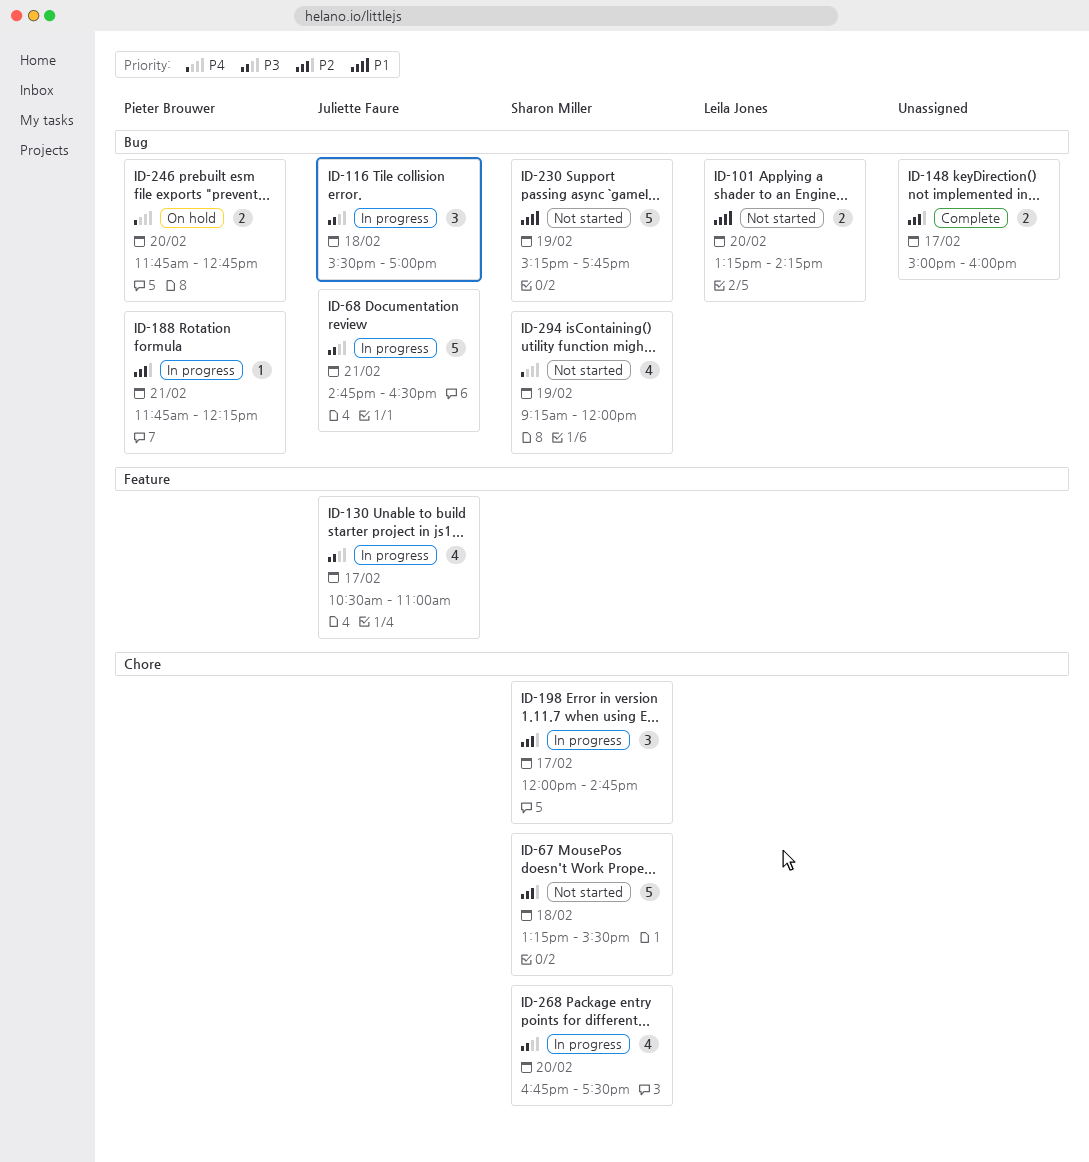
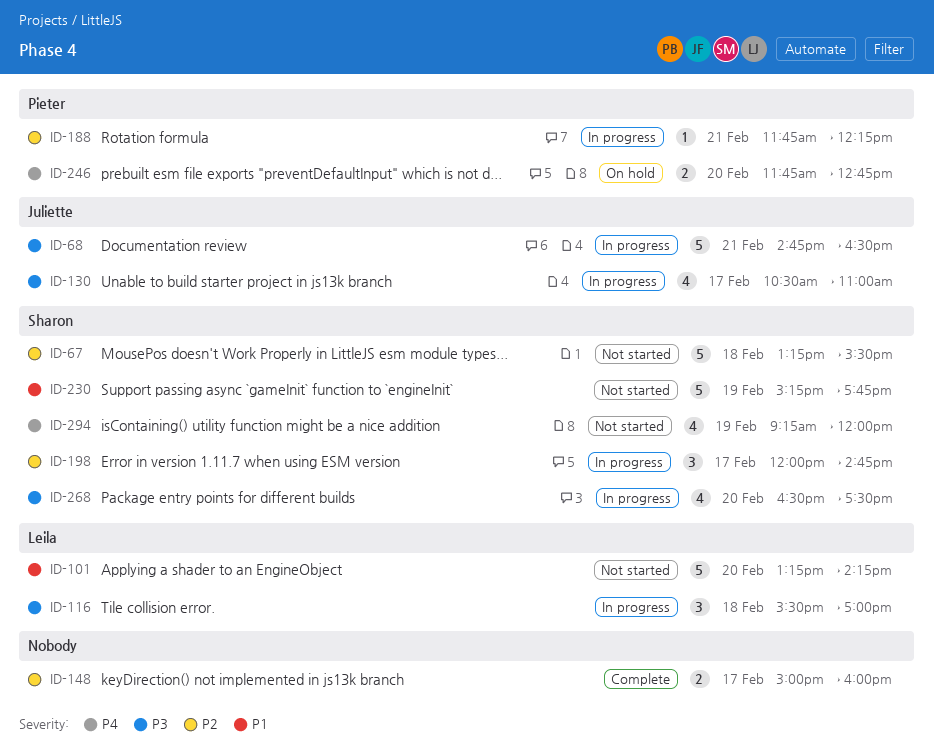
ID-101, estimate: 2 -> 5
ID-116, owner: Juliette Faure -> Leila Jones
ID-268, begins: 16:45 -> 16:30

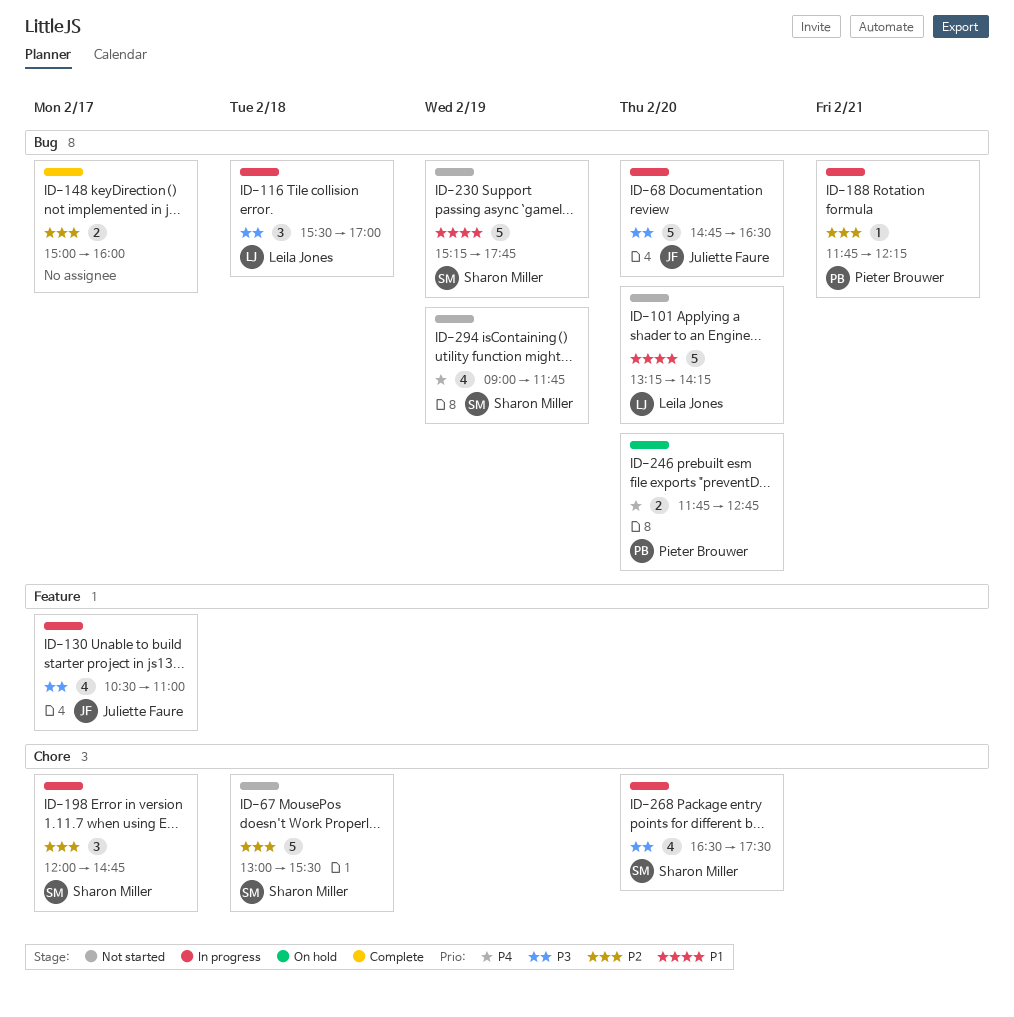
ID-67, begins: 13:15 -> 13:00
ID-68, day: Feb 21 -> Feb 20
ID-294, begins: 09:15 -> 09:00
ID-294, ends: 12:00 -> 11:45

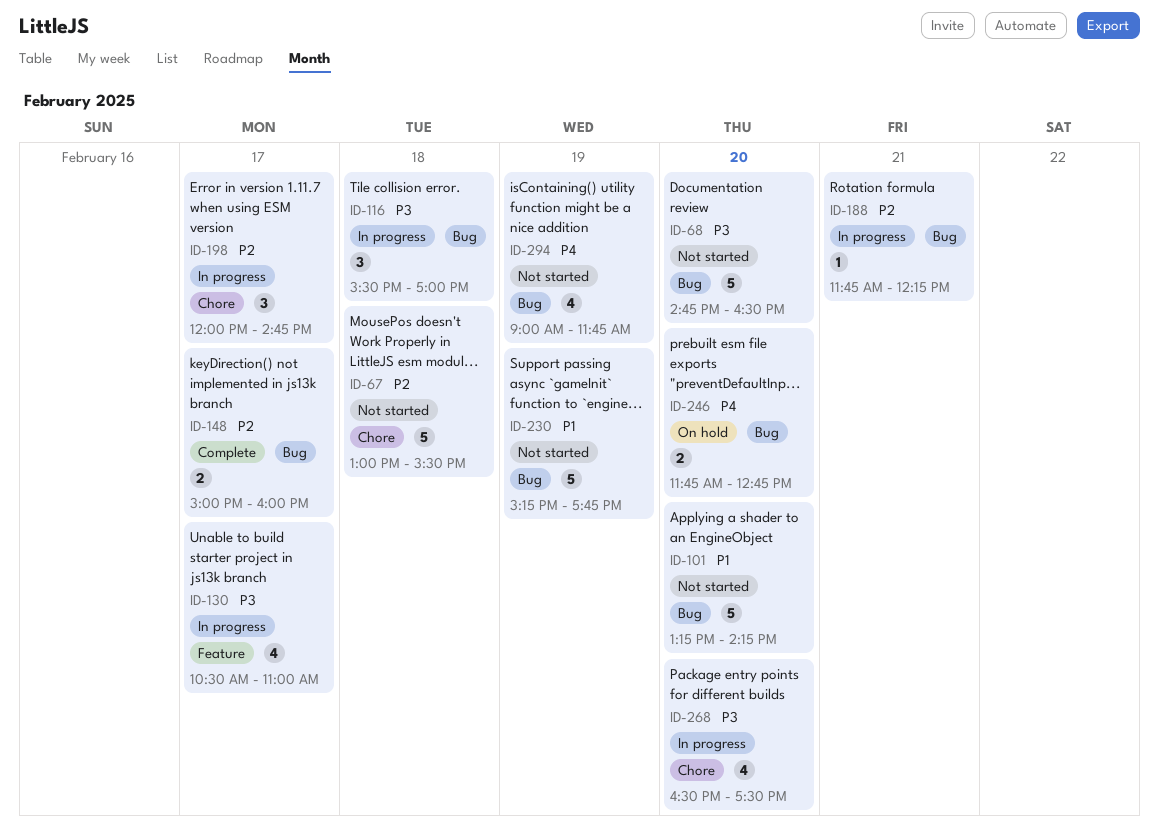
ID-68, status: In progress -> Not started

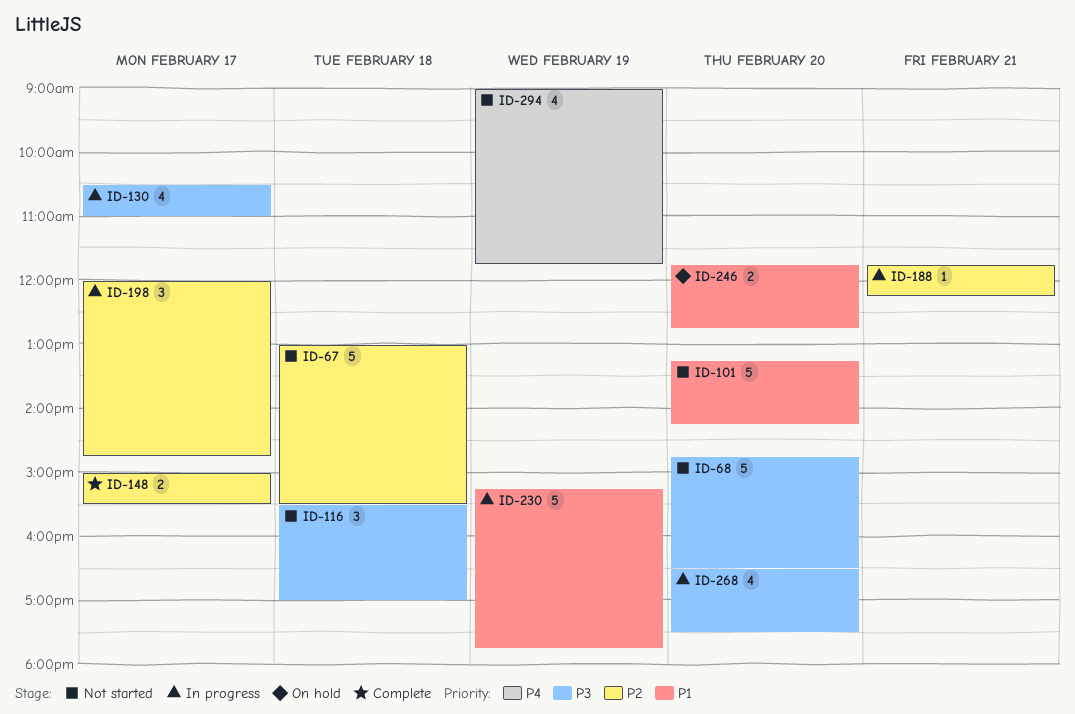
ID-116, status: In progress -> Not started
ID-148, ends: 16:00 -> 15:30
ID-230, status: Not started -> In progress
ID-246, priority: P4 -> P1

